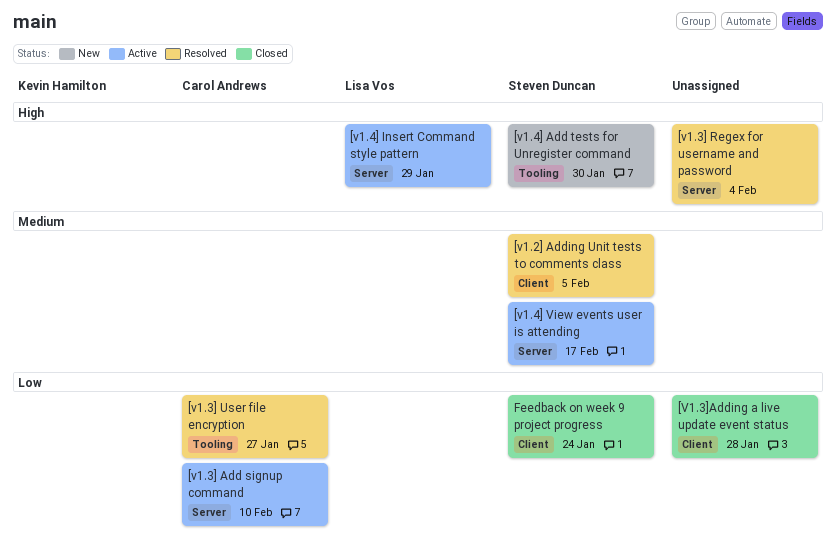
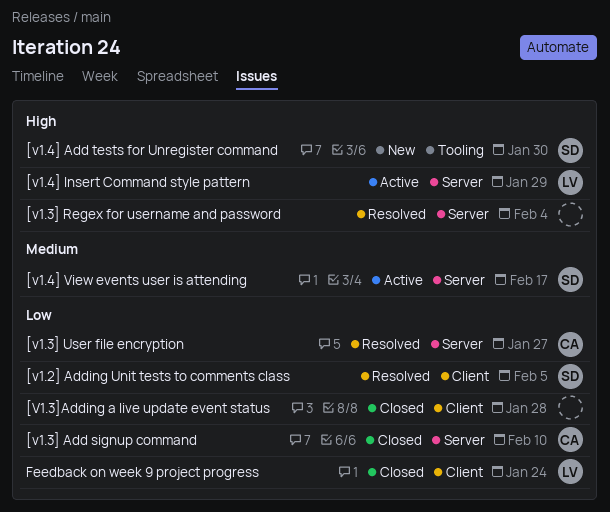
[v1.2] Adding Unit tests to comments class, priority: Medium -> Low
[v1.3] Add signup command, status: Active -> Closed
[v1.3] User file encryption, label: Tooling -> Server
Feedback on week 9 project progress, owner: Steven Duncan -> Lisa Vos

